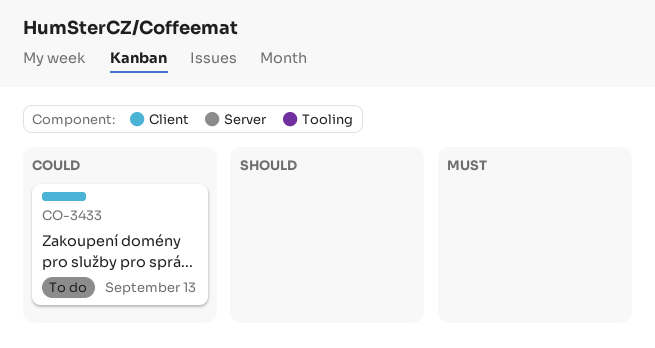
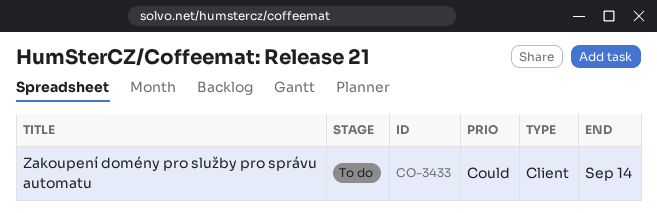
CO-3433, due: Sep 13 -> Sep 14

